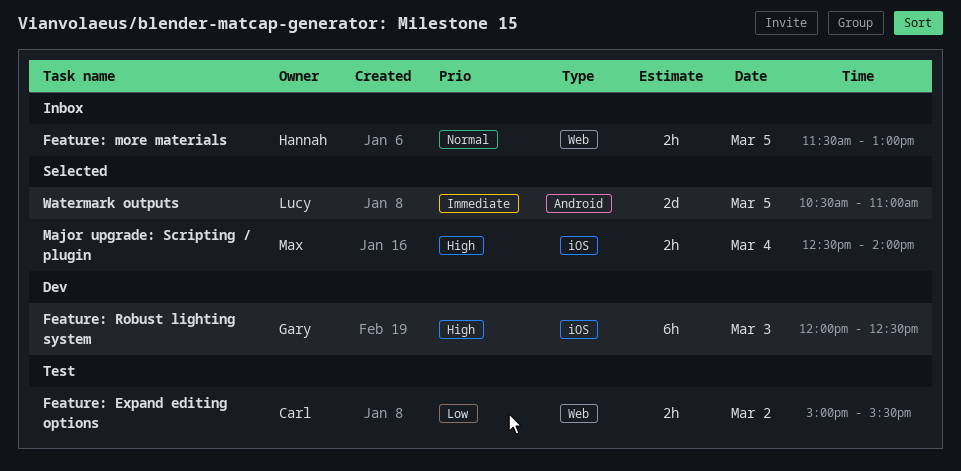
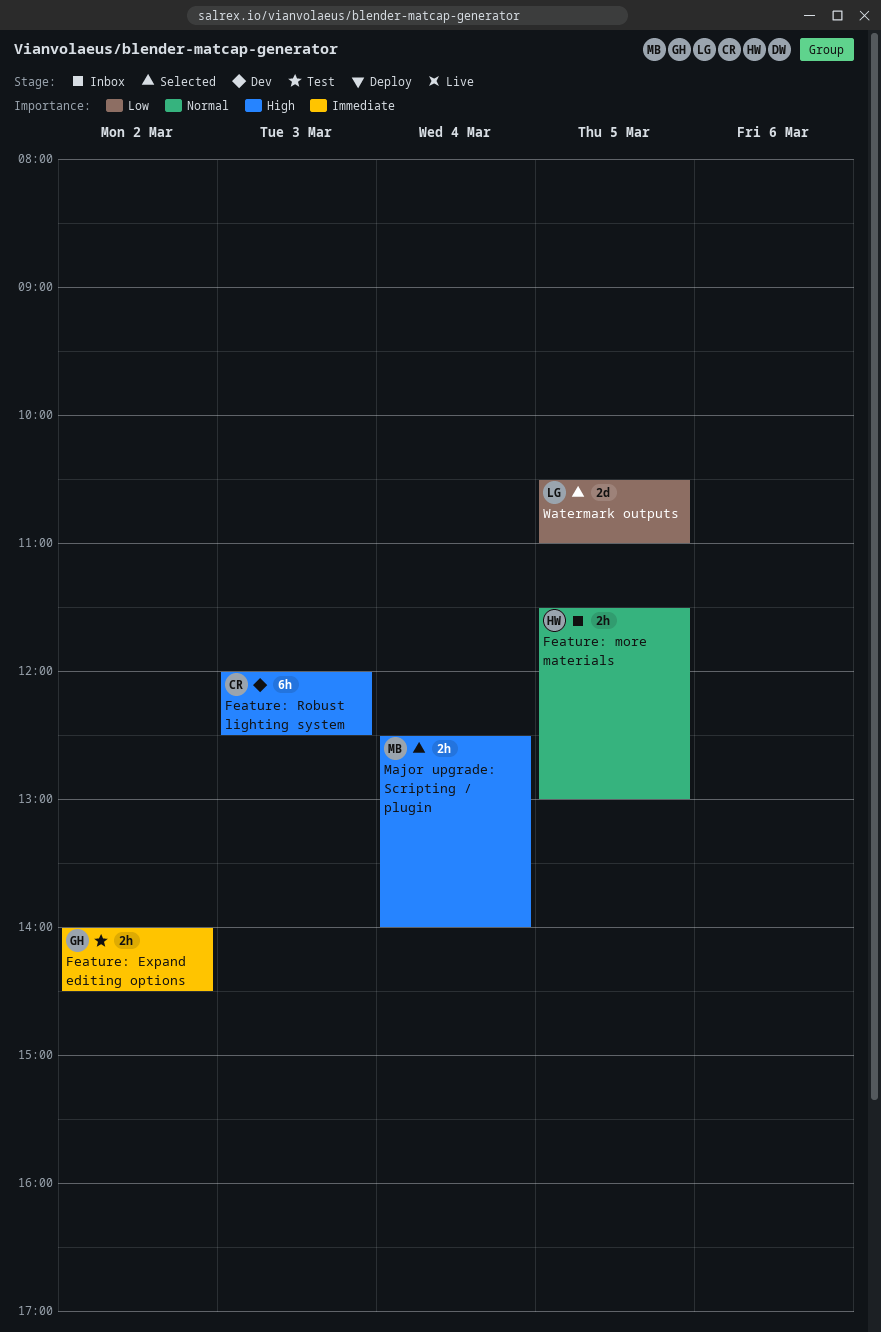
Feature: Expand editing options, owner: Carl -> Gary
Feature: Expand editing options, priority: Low -> Immediate
Feature: Expand editing options, begins: 15:00 -> 14:00
Feature: Expand editing options, ends: 15:30 -> 14:30
Feature: Robust lighting system, owner: Gary -> Carl
Watermark outputs, priority: Immediate -> Low

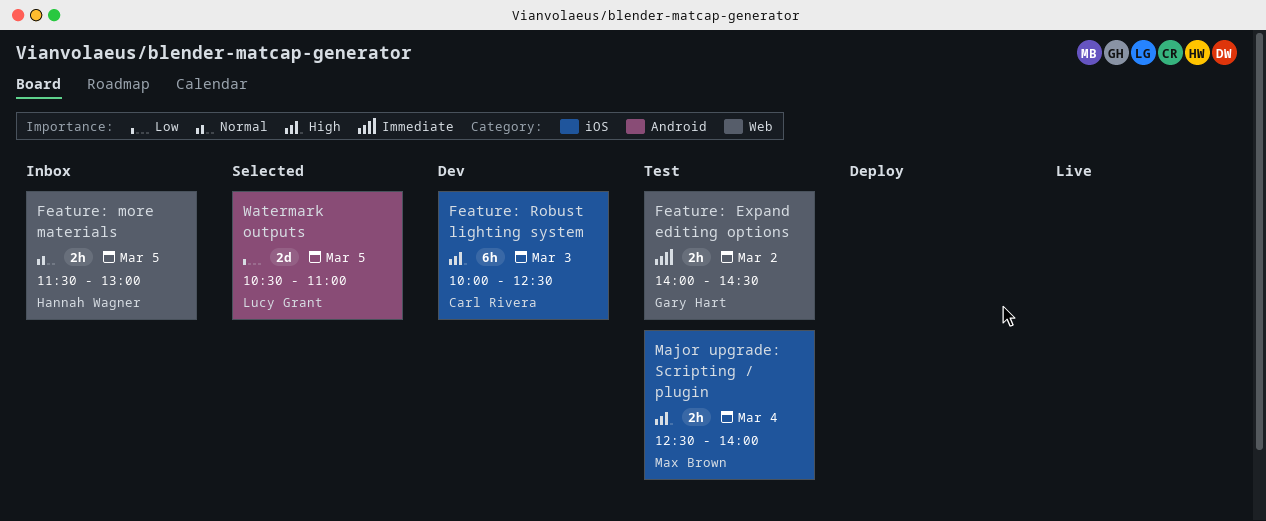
Feature: Robust lighting system, begins: 12:00 -> 10:00
Major upgrade: Scripting / plugin, status: Selected -> Test

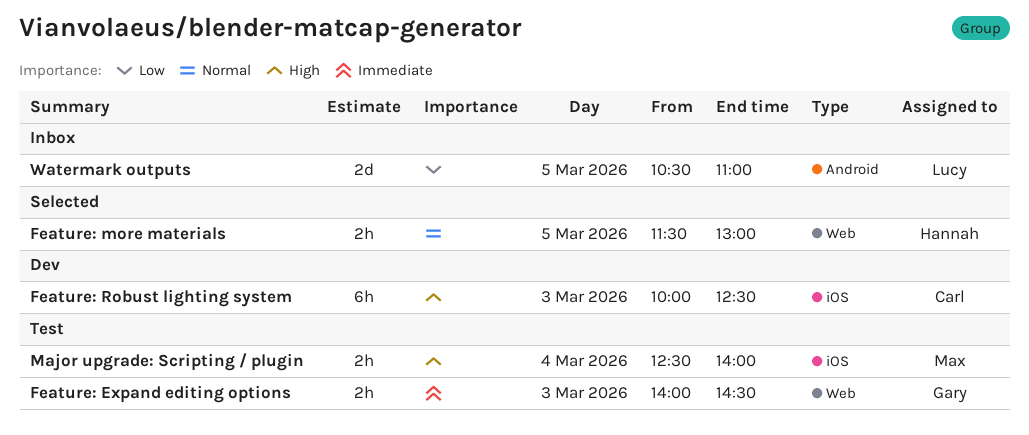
Feature: Expand editing options, day: Mar 2 -> Mar 3
Feature: more materials, status: Inbox -> Selected
Watermark outputs, status: Selected -> Inbox

